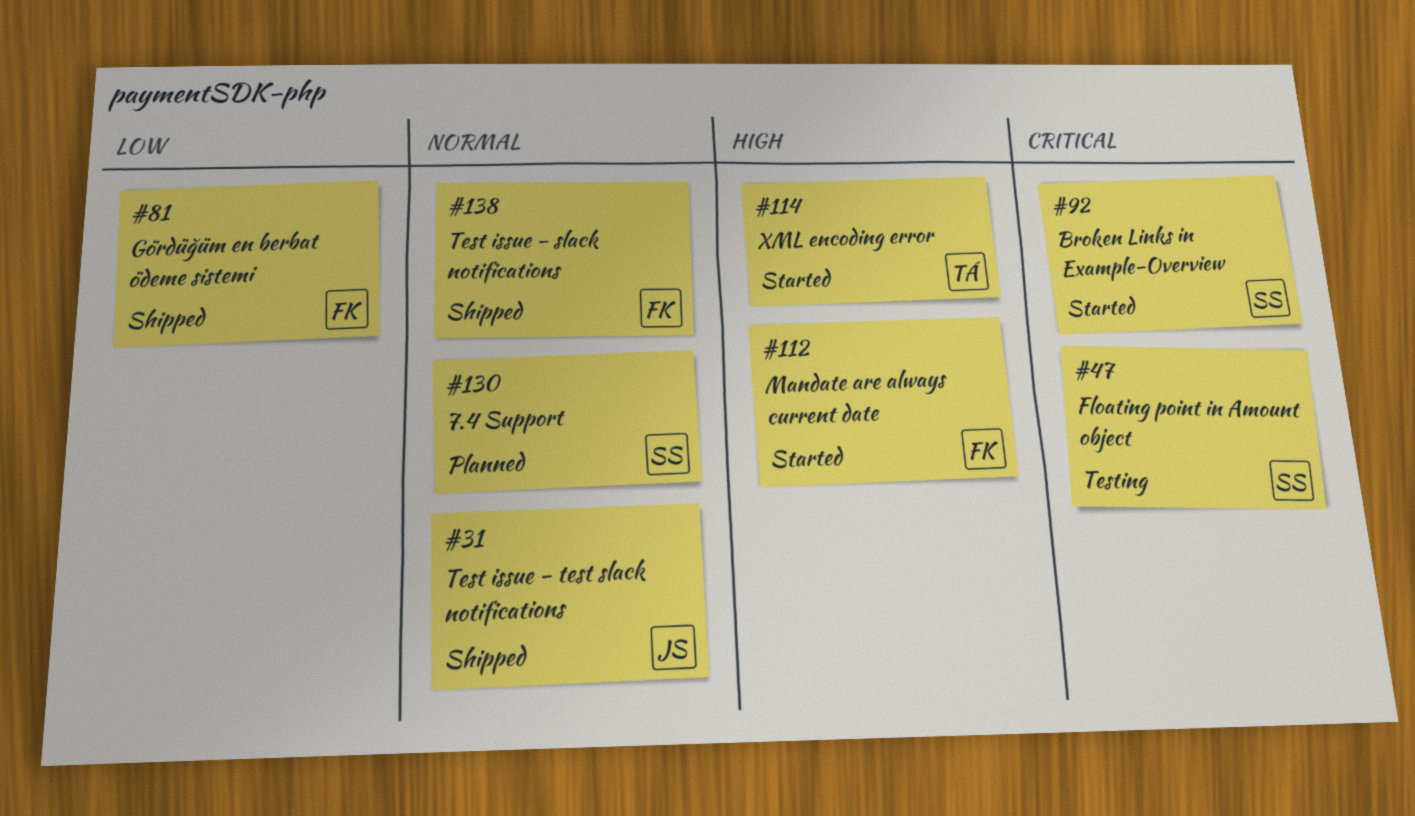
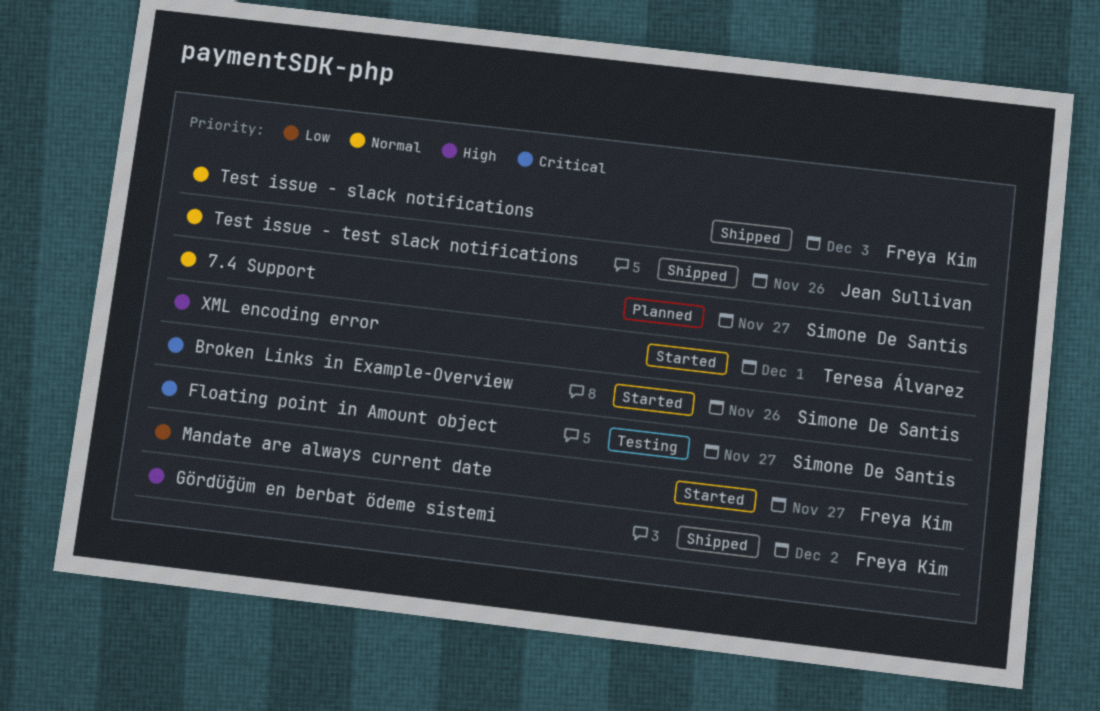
Gördüğüm en berbat ödeme sistemi, priority: Low -> High
Mandate are always current date, priority: High -> Low

